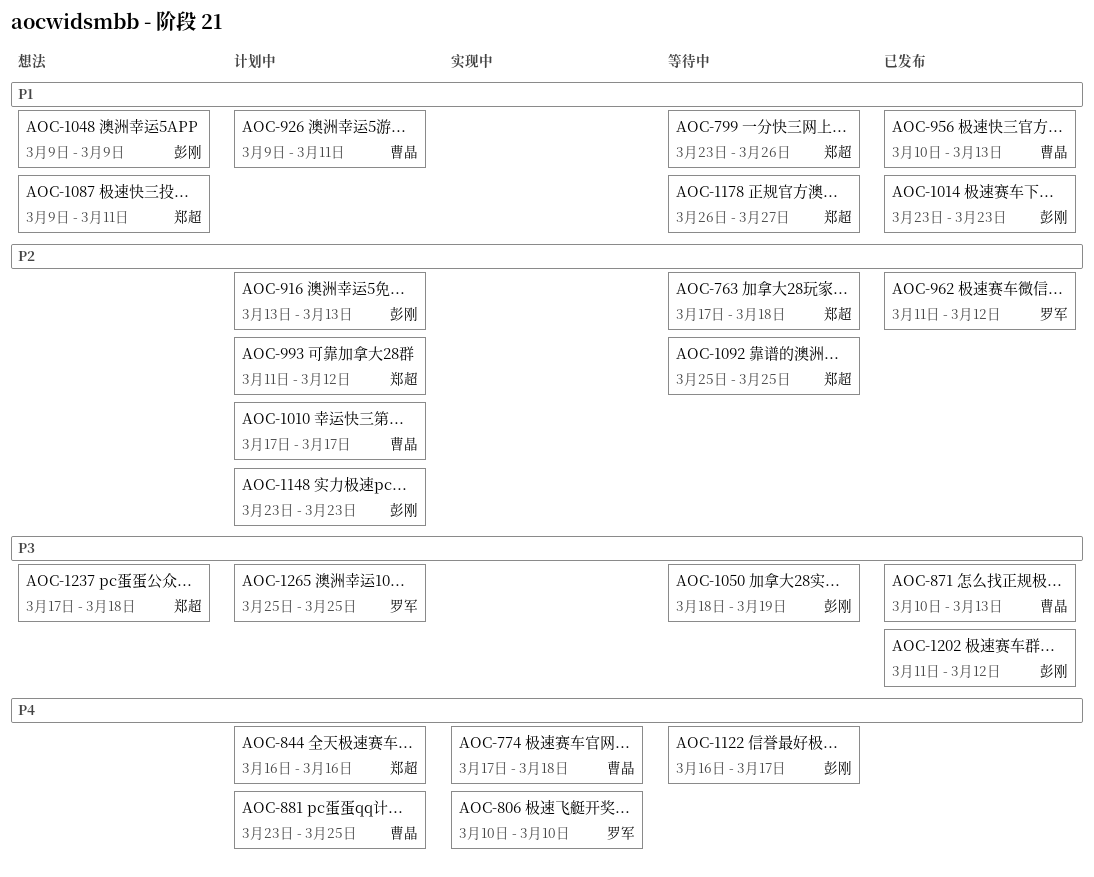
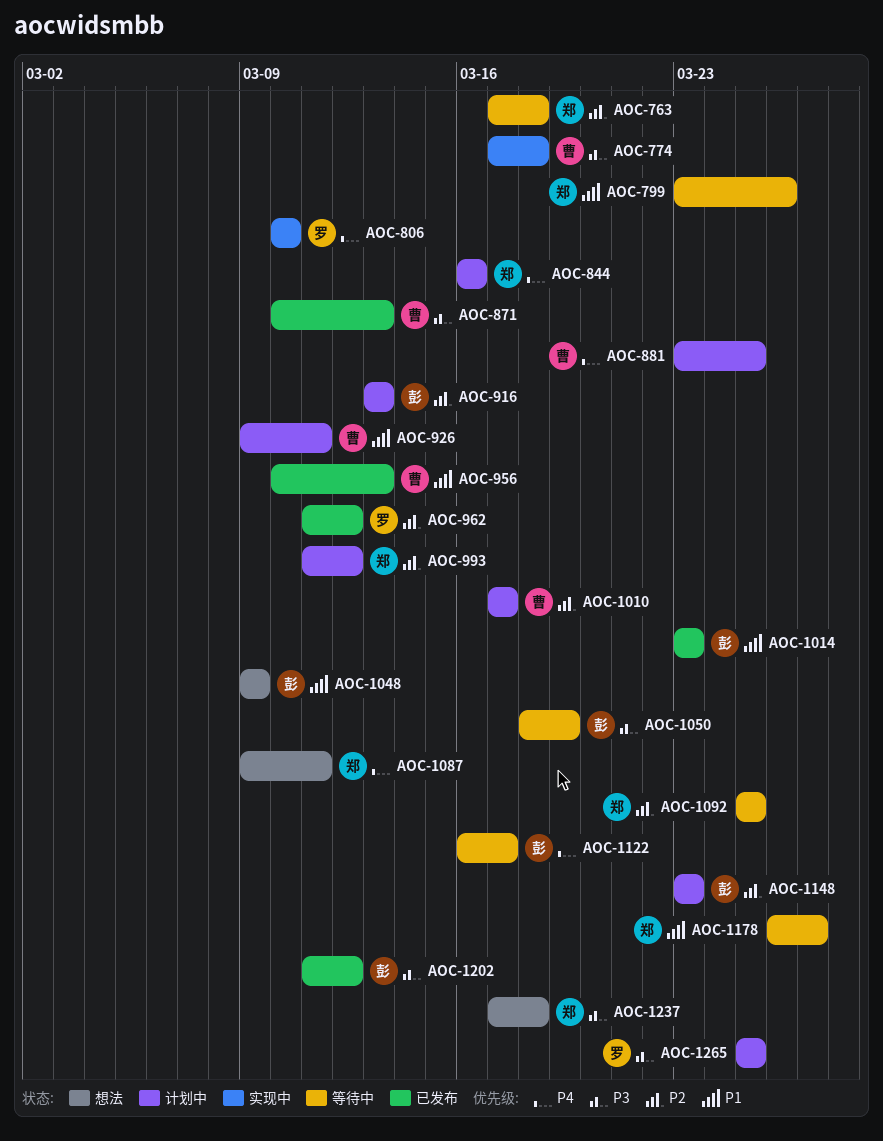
AOC-774, priority: P4 -> P3
AOC-1087, priority: P1 -> P4

